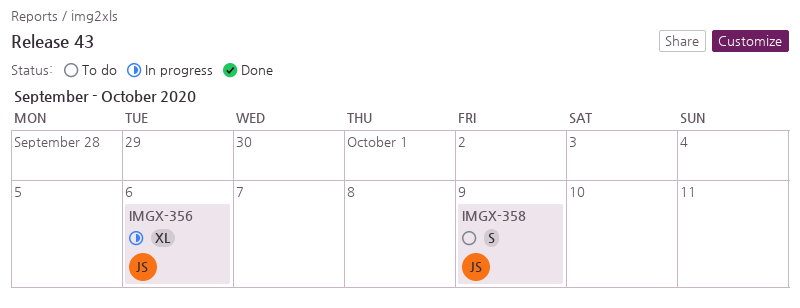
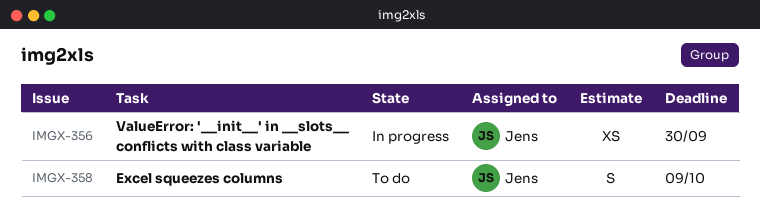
IMGX-356, estimate: XL -> XS
IMGX-356, due: Oct 6 -> Sep 30

